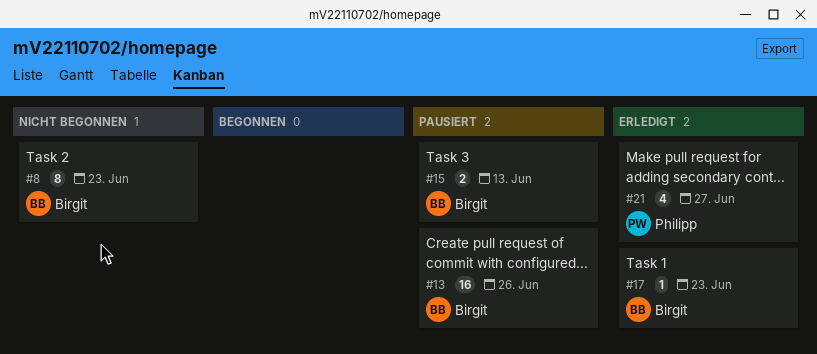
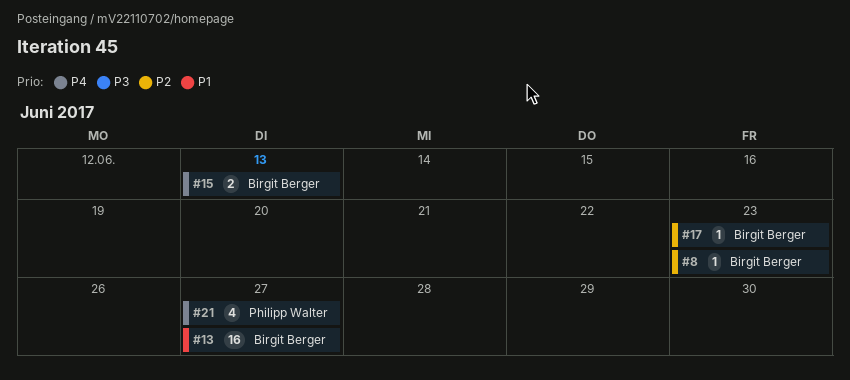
#8, estimate: 8 -> 1
#13, due: Jun 26 -> Jun 27

